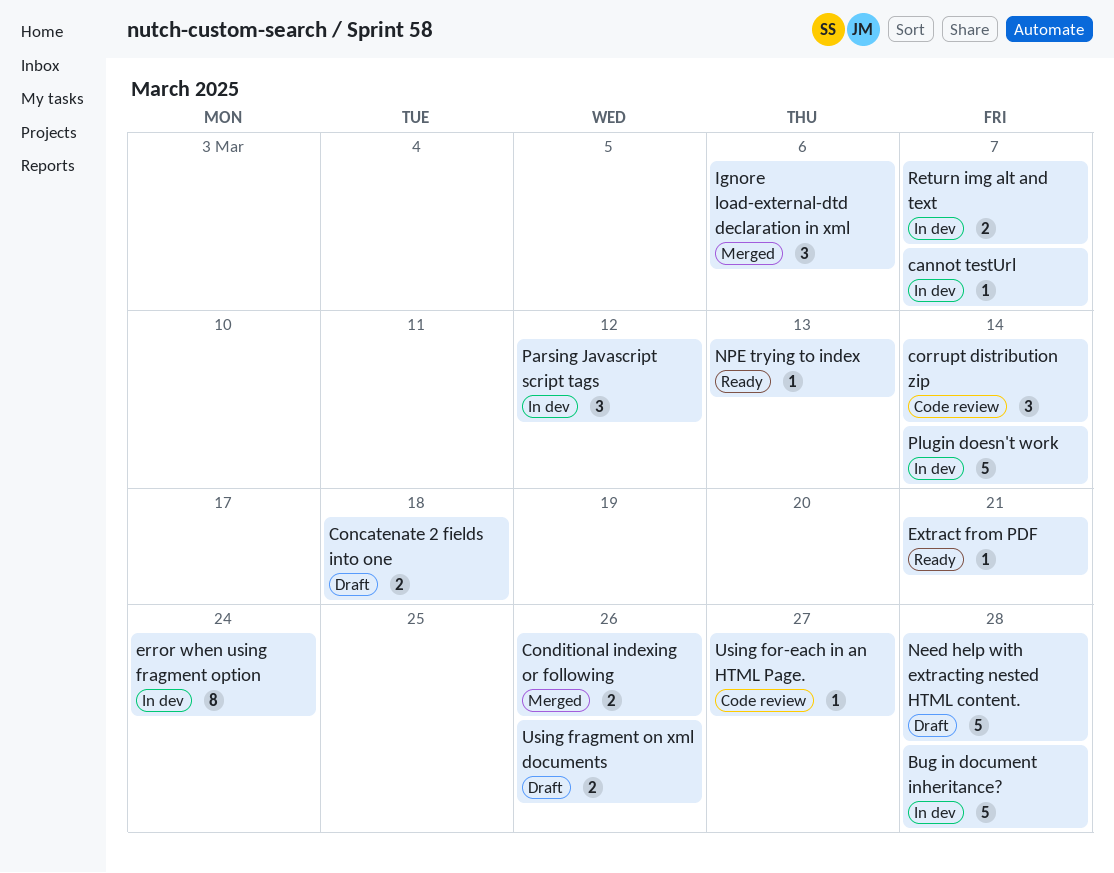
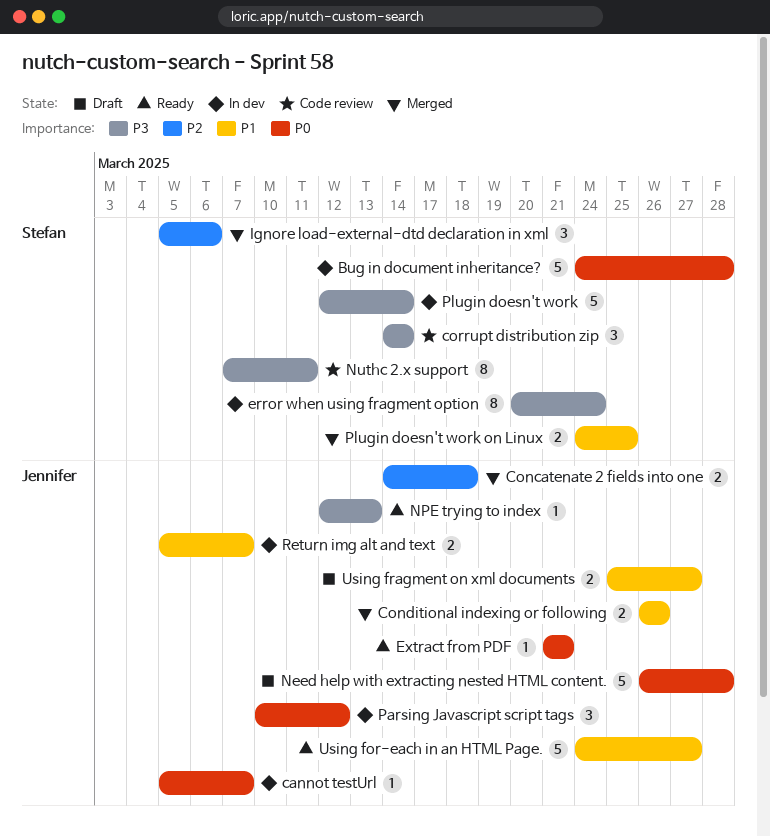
Concatenate 2 fields into one, status: Draft -> Merged
Nuthc 2.x support: none -> present
Plugin doesn't work on Linux: none -> present
Using for-each in an HTML Page., status: Code review -> Ready
Using for-each in an HTML Page., estimate: 1 -> 5
Using fragment on xml documents, due: Mar 26 -> Mar 27

